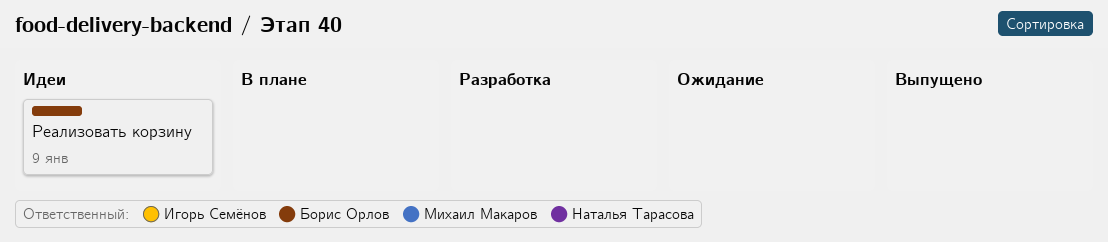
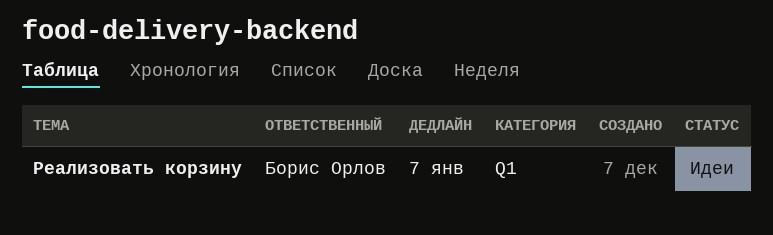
Реализовать корзину, due: Jan 9 -> Jan 7

